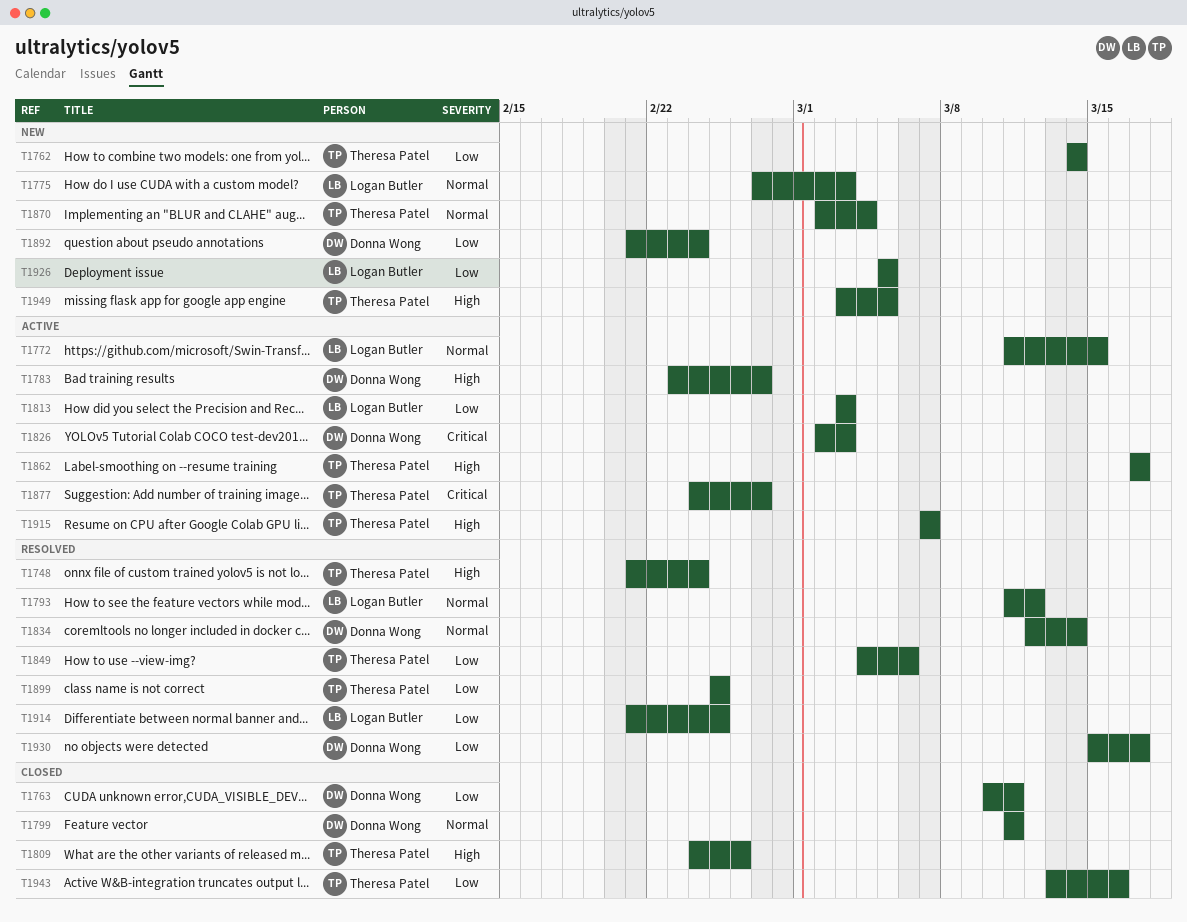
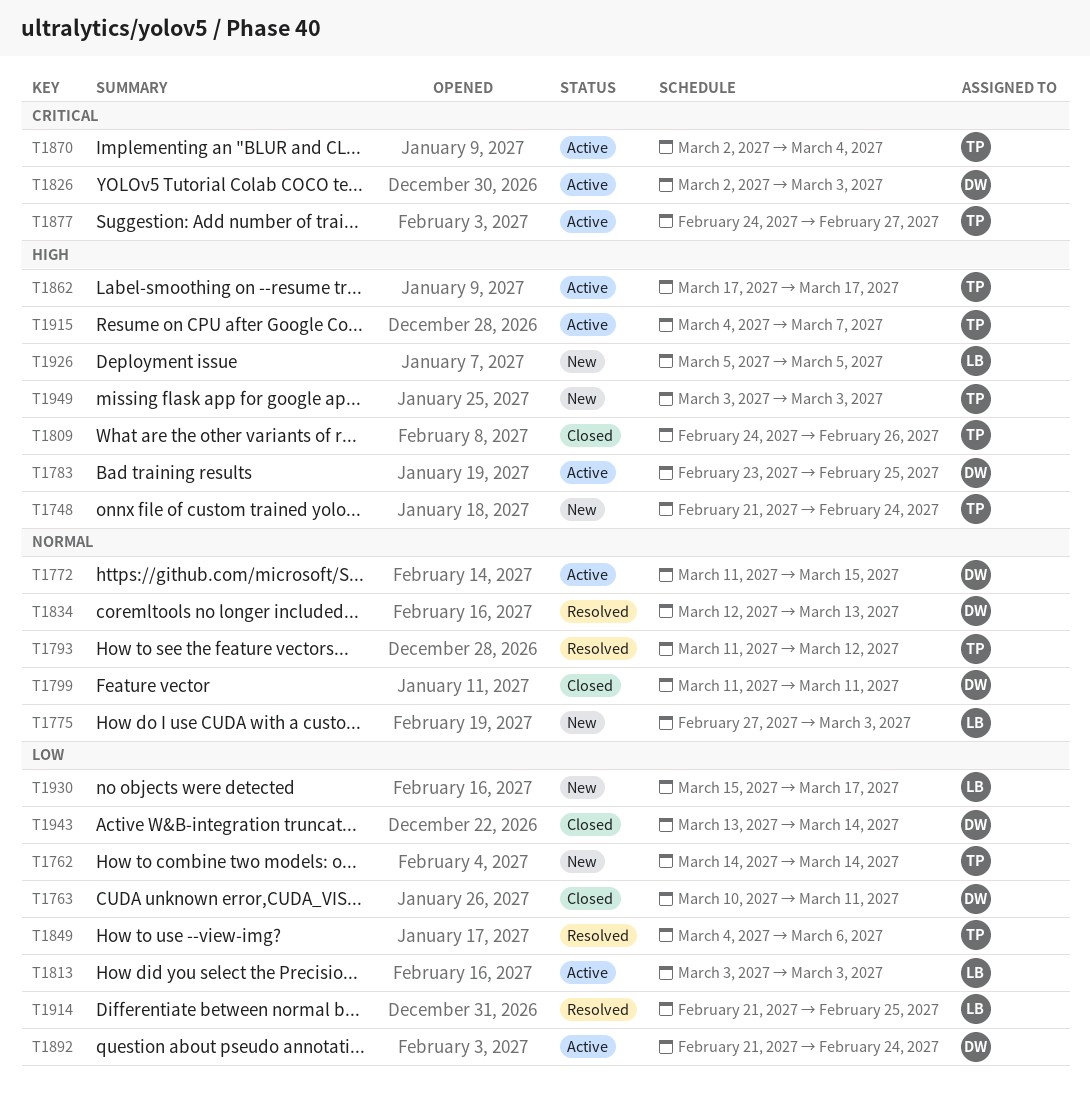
T1748, status: Resolved -> New
T1772, owner: Logan Butler -> Donna Wong
T1783, due: Feb 27 -> Feb 25
T1793, owner: Logan Butler -> Theresa Patel
T1834, due: Mar 14 -> Mar 13
T1870, status: New -> Active
T1870, priority: Normal -> Critical
T1892, status: New -> Active
T1899: present -> none
T1915, start: Mar 7 -> Mar 4
T1926, priority: Low -> High
T1930, status: Resolved -> New
T1930, owner: Donna Wong -> Logan Butler
T1943, owner: Theresa Patel -> Donna Wong
T1943, due: Mar 16 -> Mar 14
T1949, due: Mar 5 -> Mar 3

